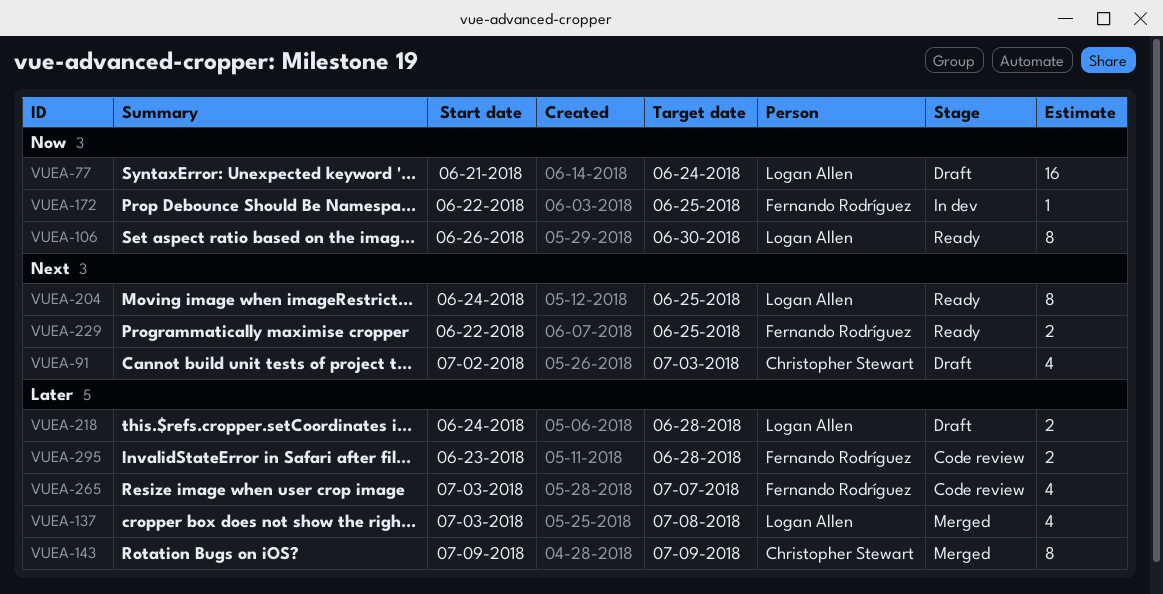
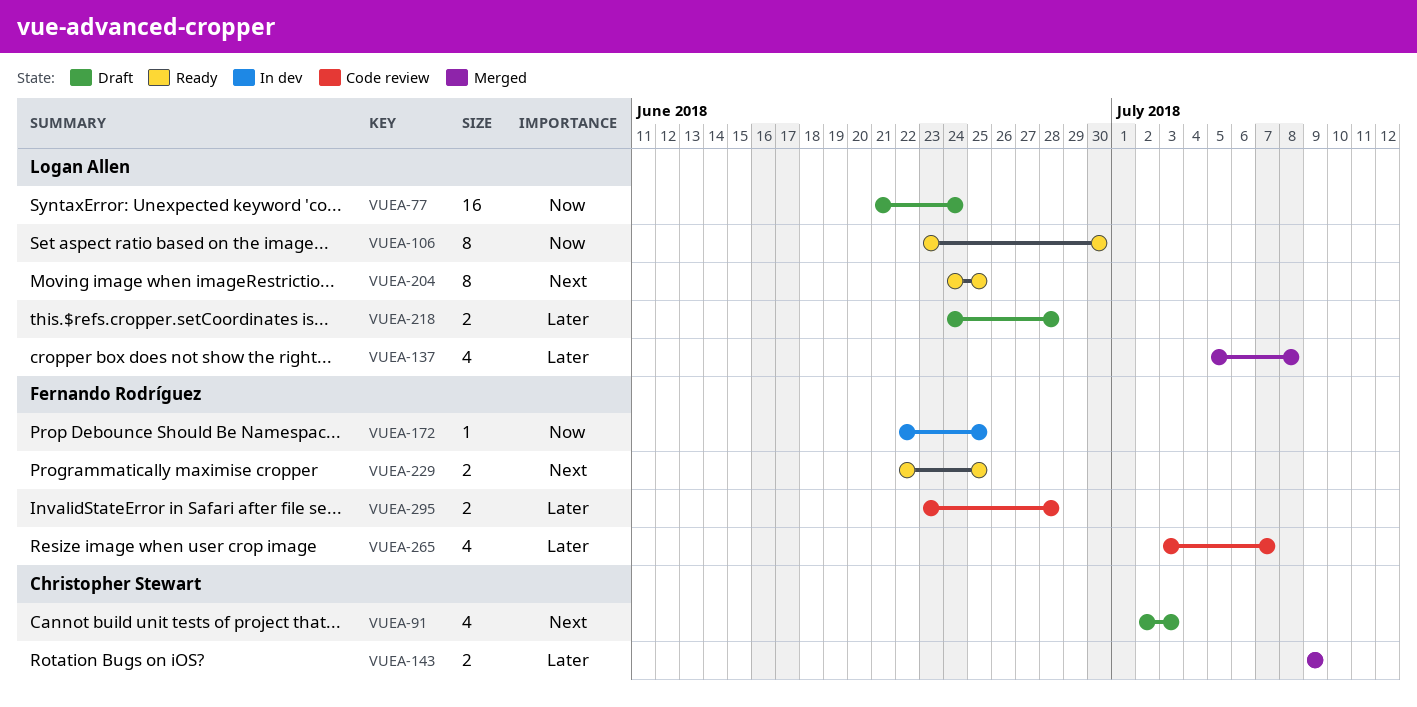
VUEA-106, start: Jun 26 -> Jun 23
VUEA-137, start: Jul 3 -> Jul 5
VUEA-143, estimate: 8 -> 2

